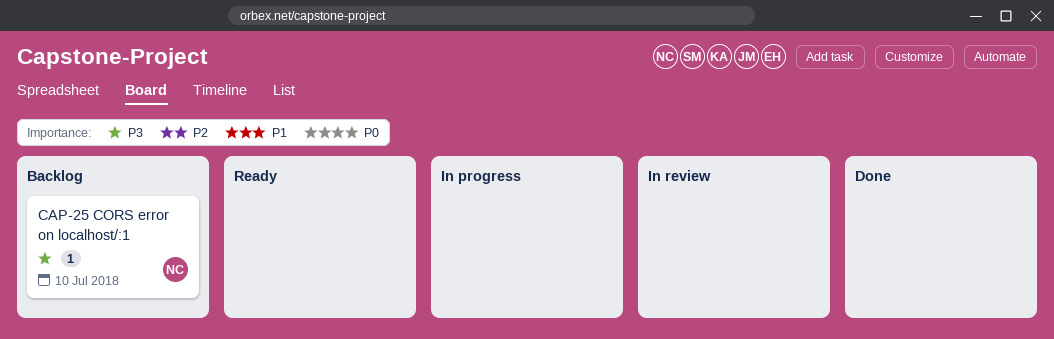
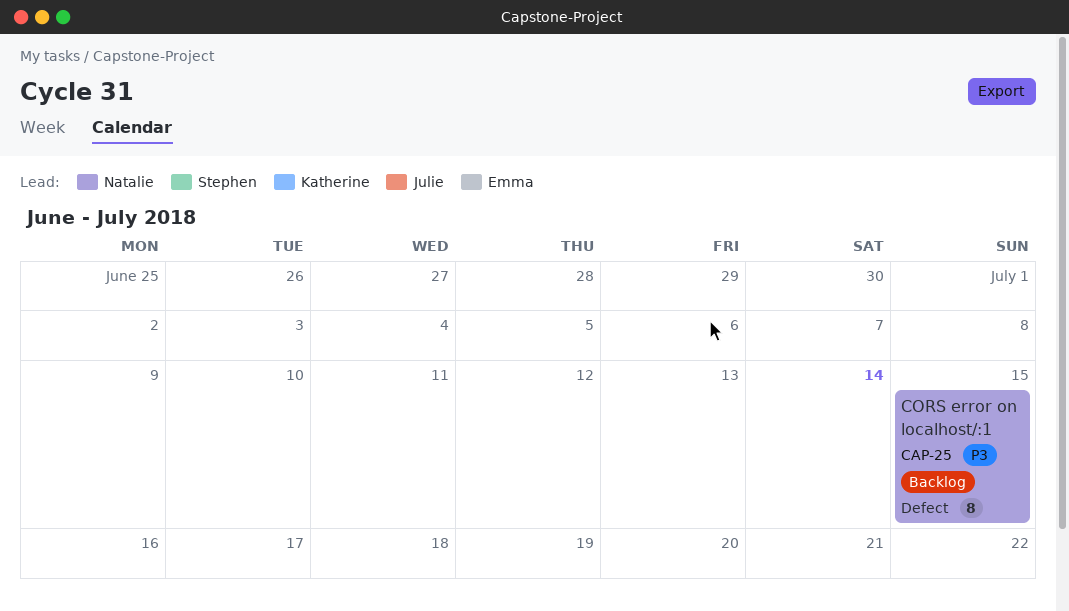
CAP-25, estimate: 1 -> 8
CAP-25, due: Jul 10 -> Jul 15

